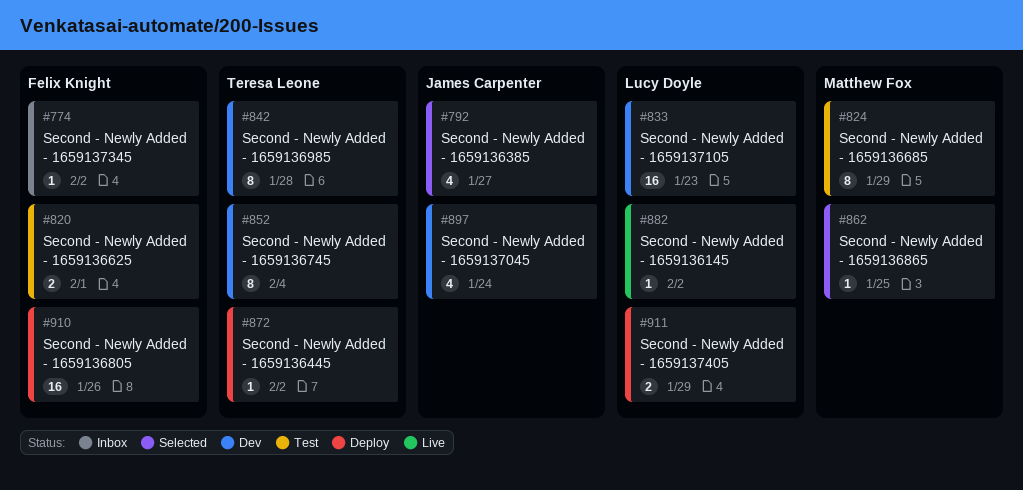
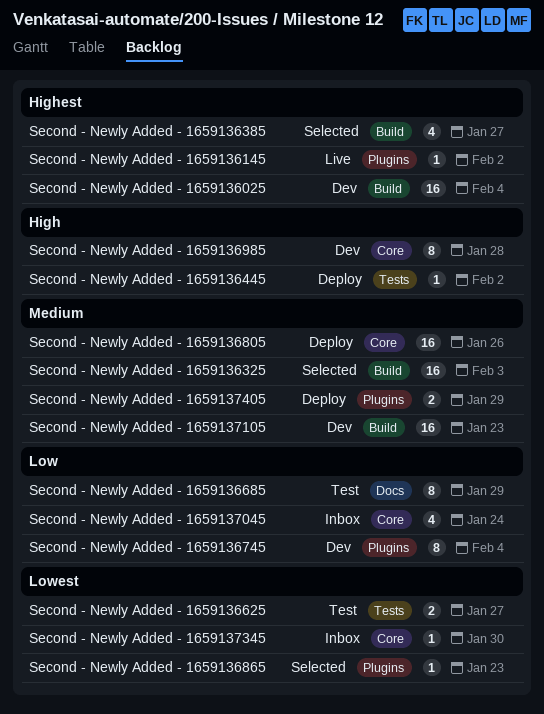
Second - Newly Added - 1659136025: none -> present
Second - Newly Added - 1659136325: none -> present
Second - Newly Added - 1659136625, due: Feb 1 -> Jan 27
Second - Newly Added - 1659136865, due: Jan 25 -> Jan 23
Second - Newly Added - 1659137045, status: Dev -> Inbox
Second - Newly Added - 1659137345, due: Feb 2 -> Jan 30

